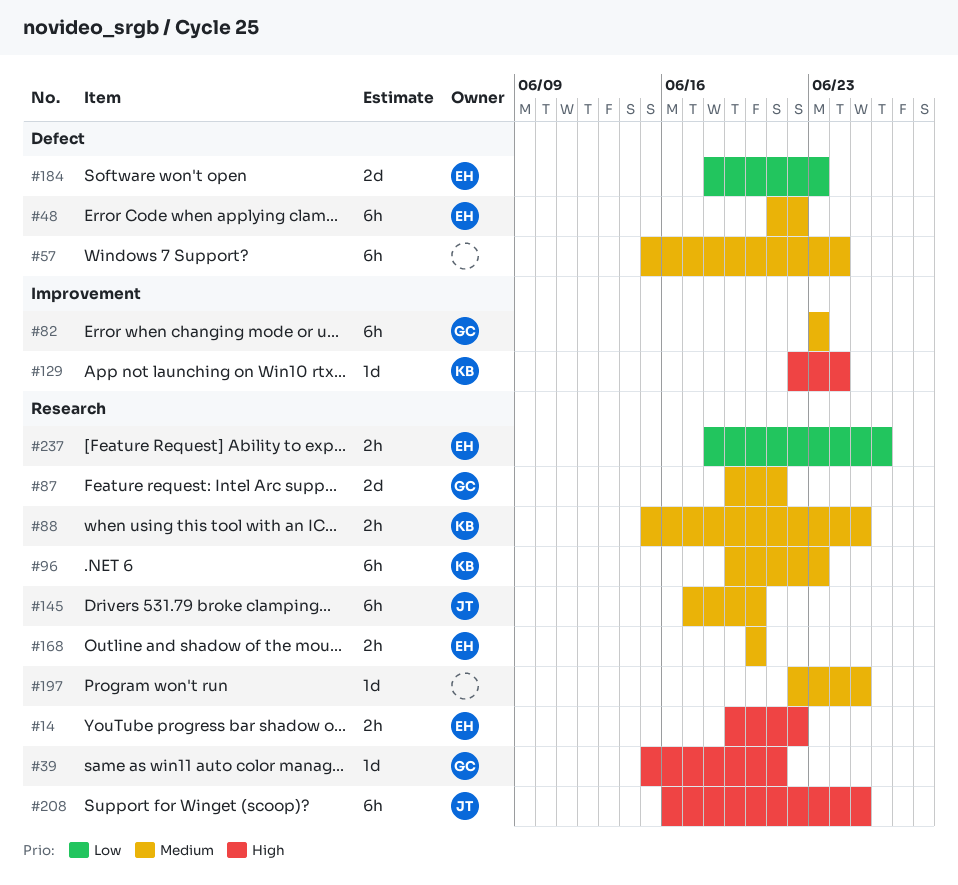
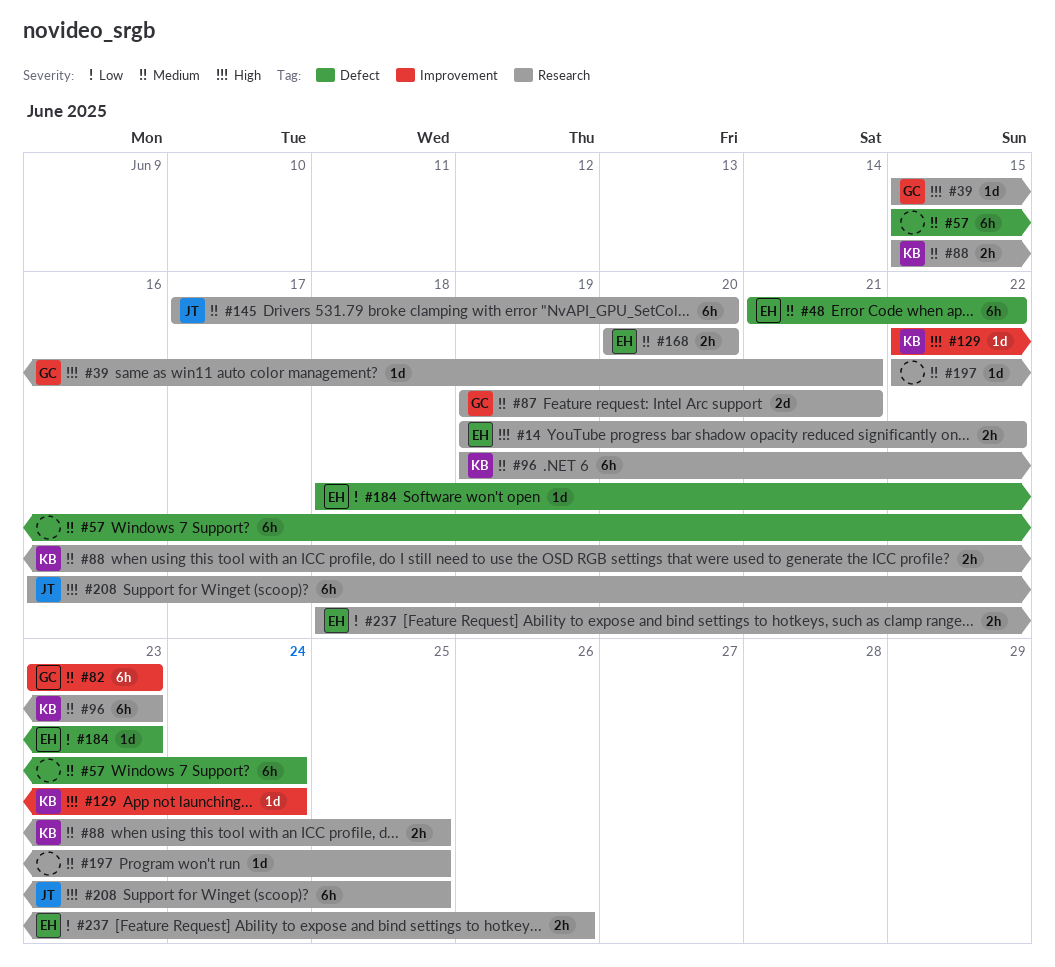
#184, estimate: 2d -> 1d

